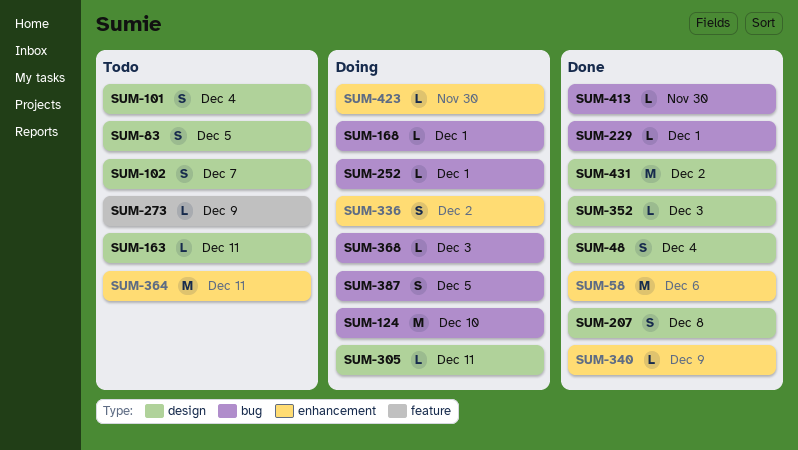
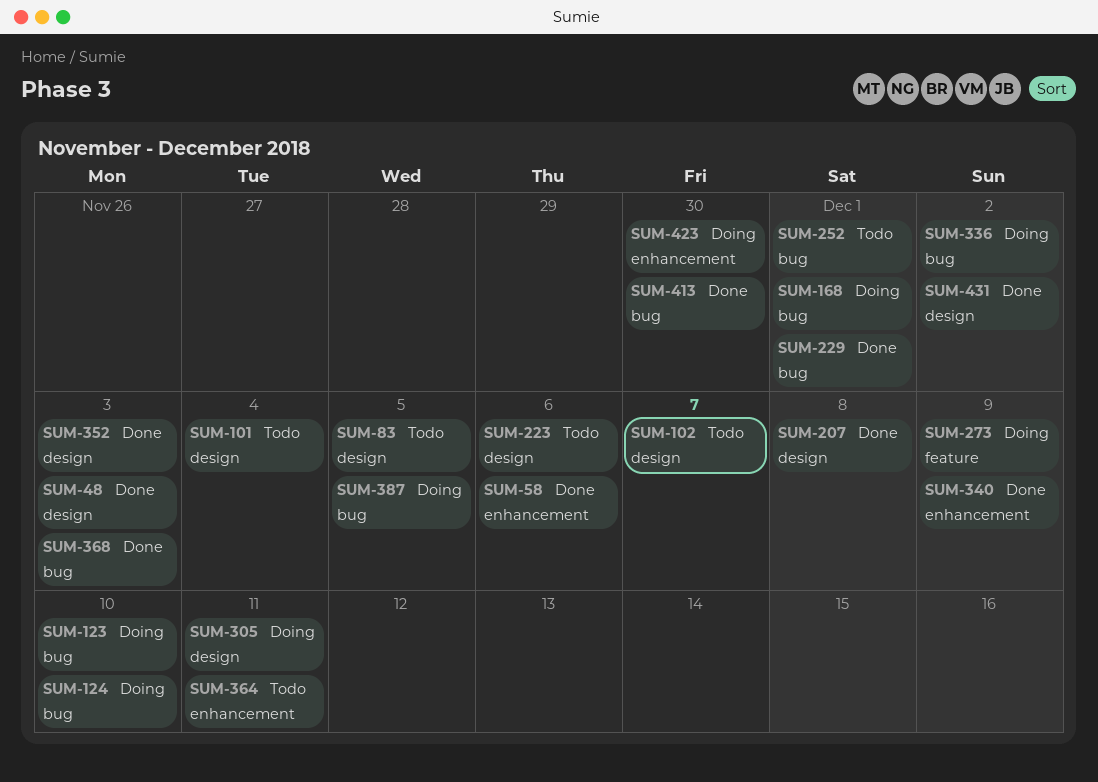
SUM-48, due: Dec 4 -> Dec 3
SUM-123: none -> present
SUM-163: present -> none
SUM-223: none -> present
SUM-252, status: Doing -> Todo
SUM-273, status: Todo -> Doing
SUM-336, label: enhancement -> bug
SUM-368, status: Doing -> Done

